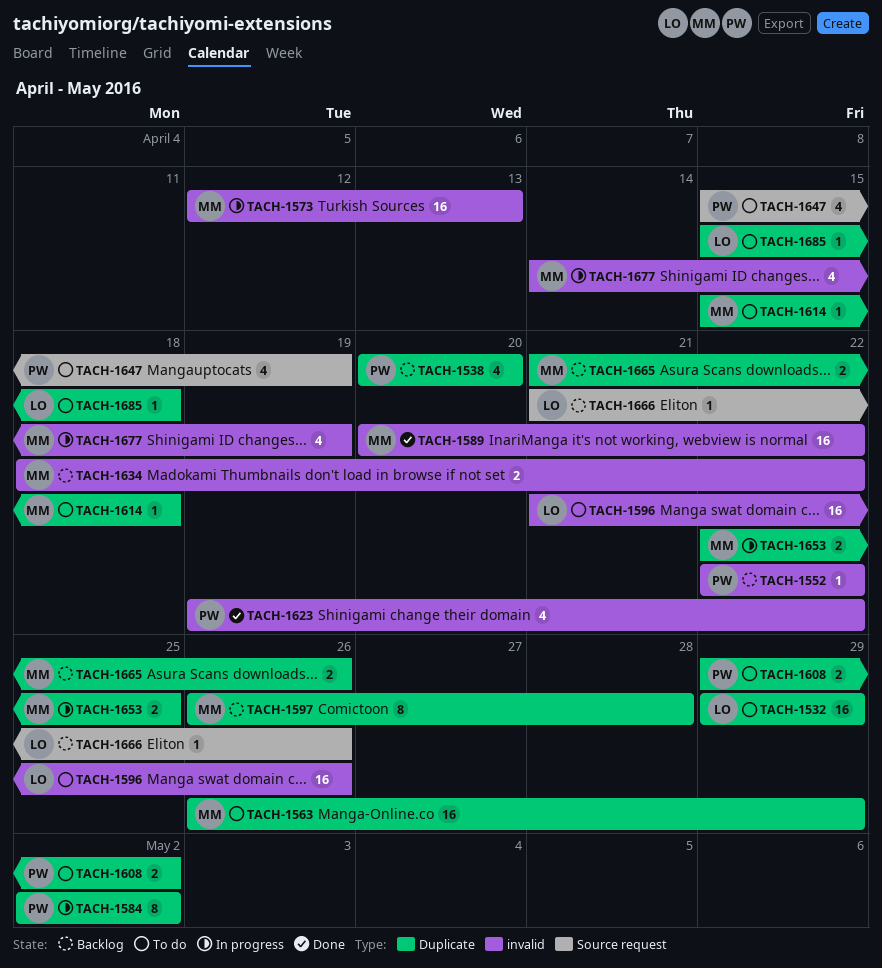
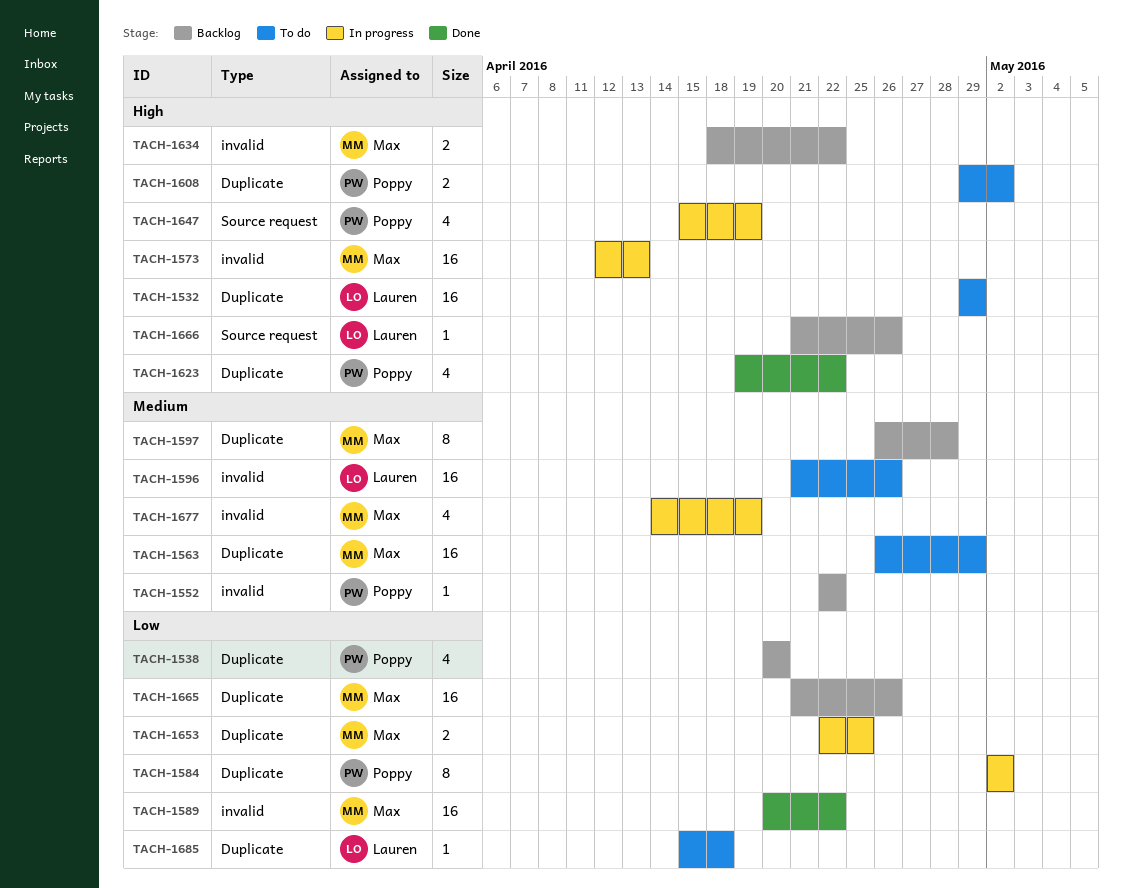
TACH-1614: present -> none
TACH-1623, label: invalid -> Duplicate
TACH-1647, status: To do -> In progress
TACH-1665, estimate: 2 -> 16

